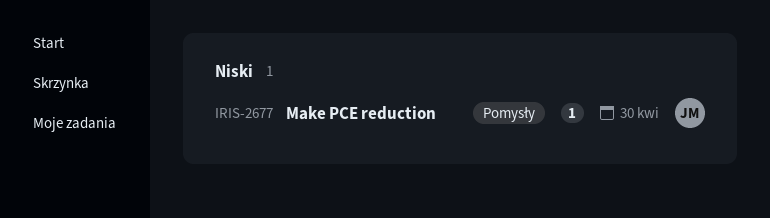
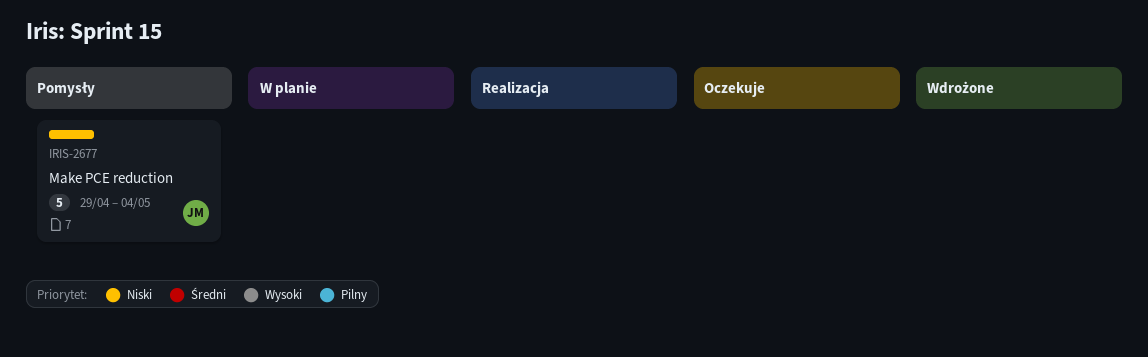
IRIS-2677, estimate: 1 -> 5
IRIS-2677, due: Apr 30 -> May 4

